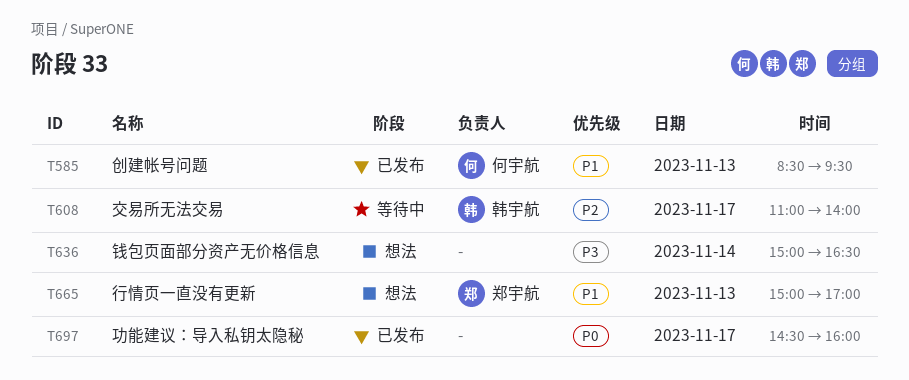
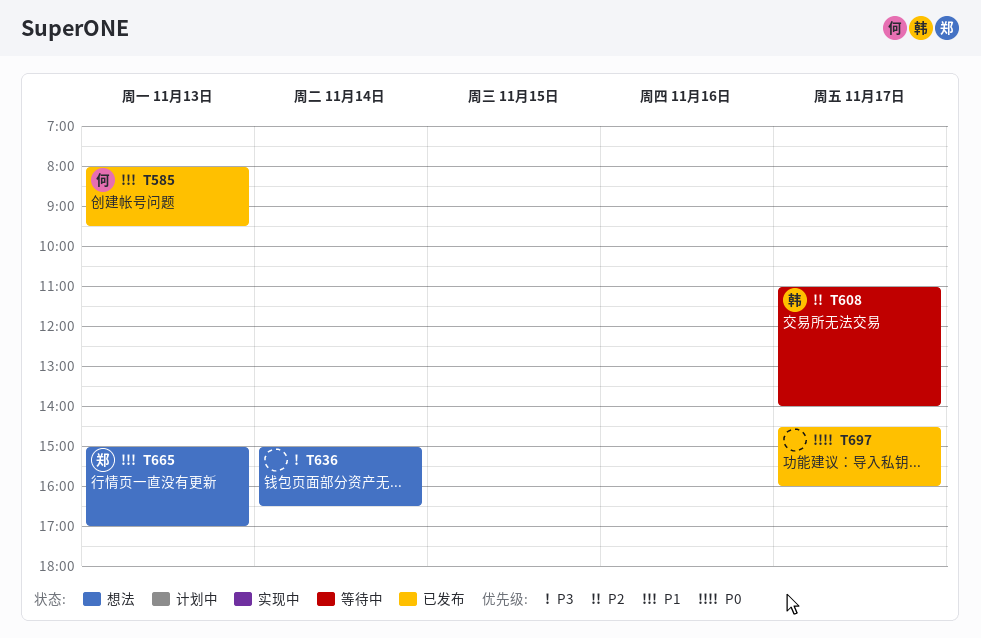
T585, begins: 08:30 -> 08:00

